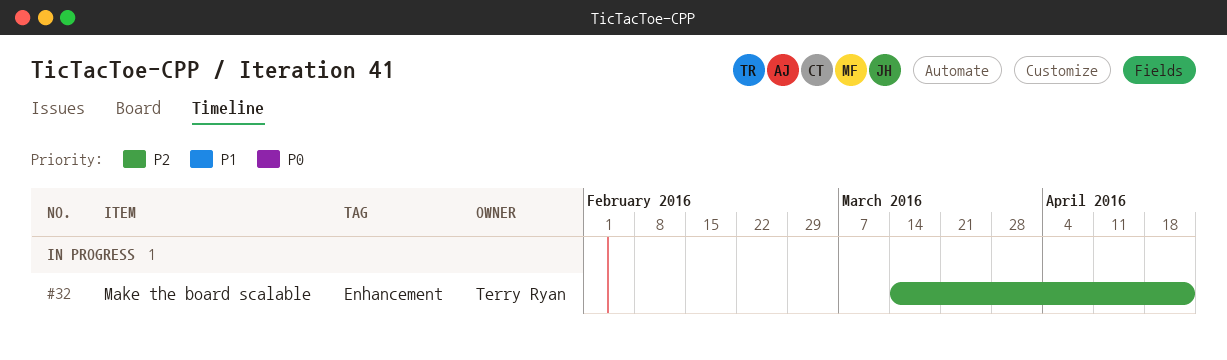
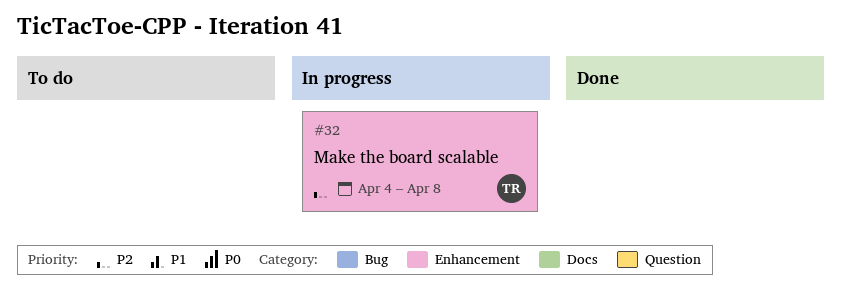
#32, start: Mar 14 -> Apr 4
#32, due: Apr 22 -> Apr 8

